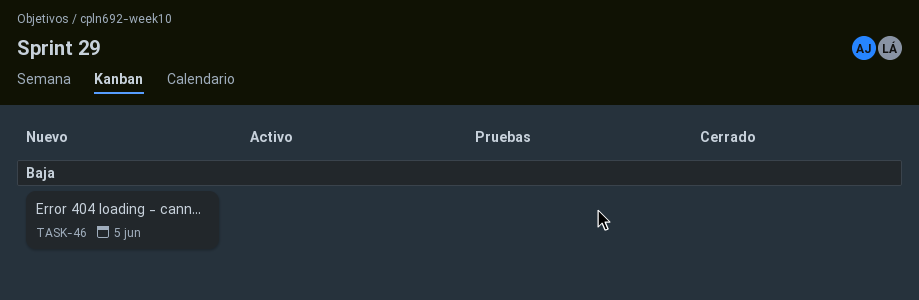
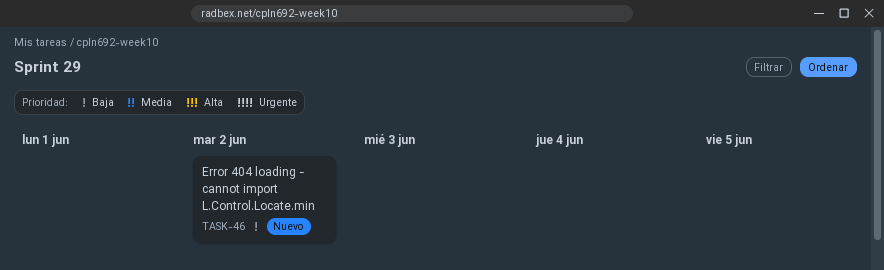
TASK-46, due: Jun 5 -> Jun 2

